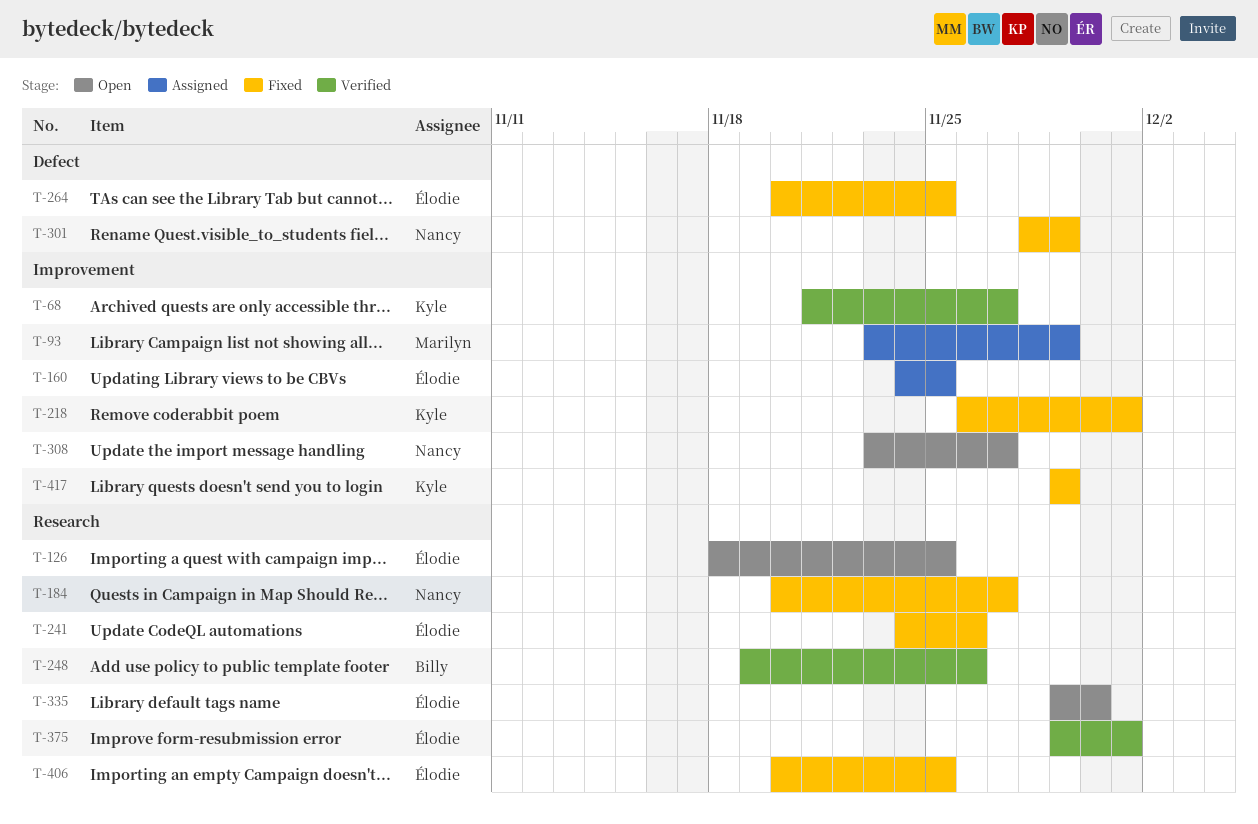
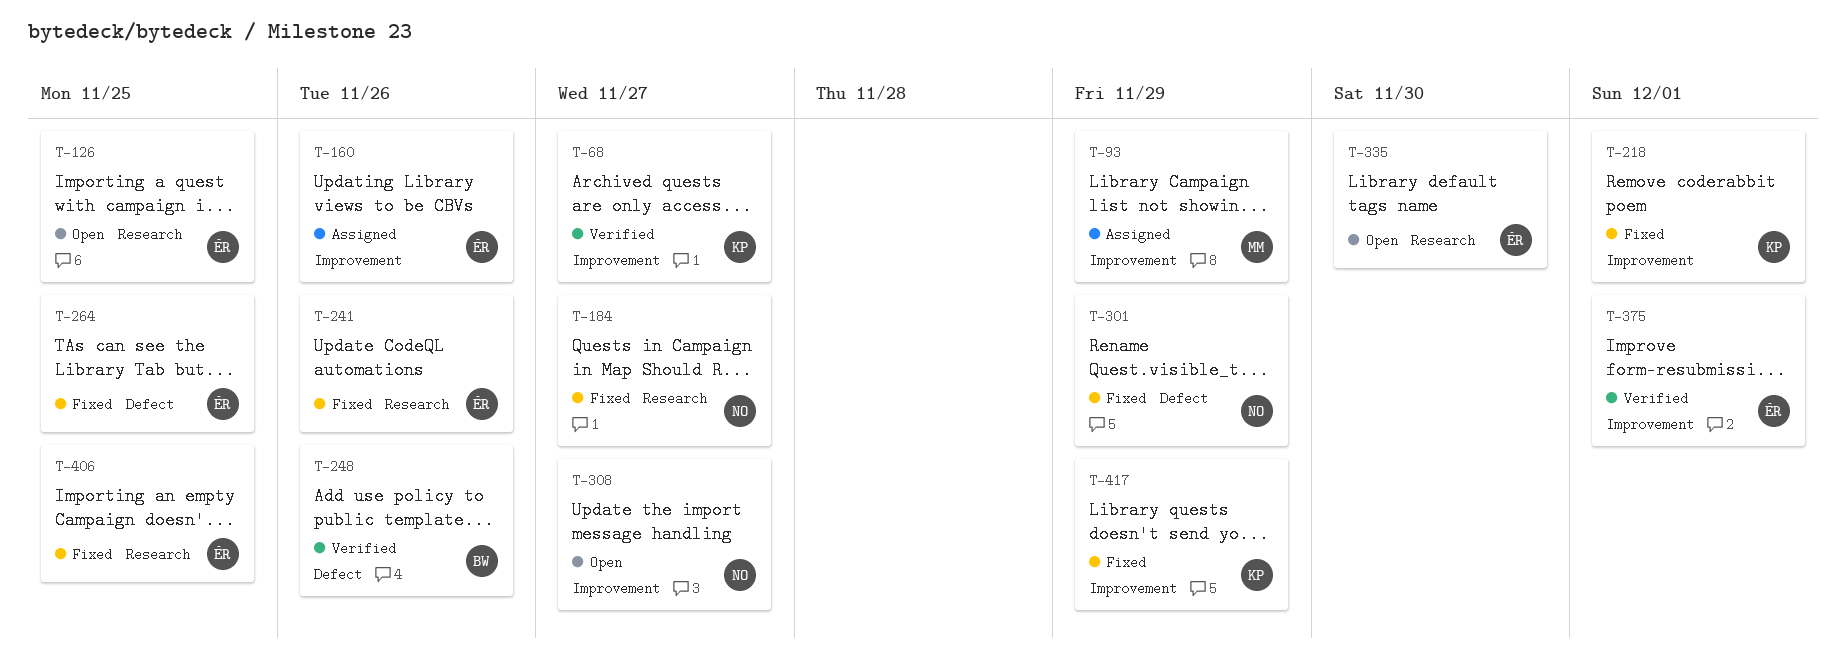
T-160, due: Nov 25 -> Nov 26
T-248, label: Research -> Defect
T-375, label: Research -> Improvement

